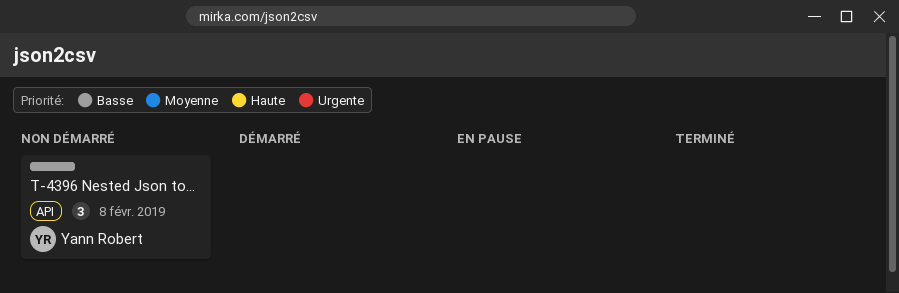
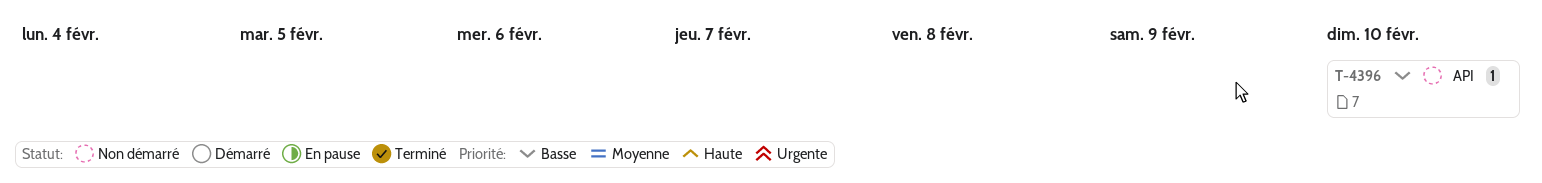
T-4396, estimate: 3 -> 1
T-4396, due: Feb 8 -> Feb 10

